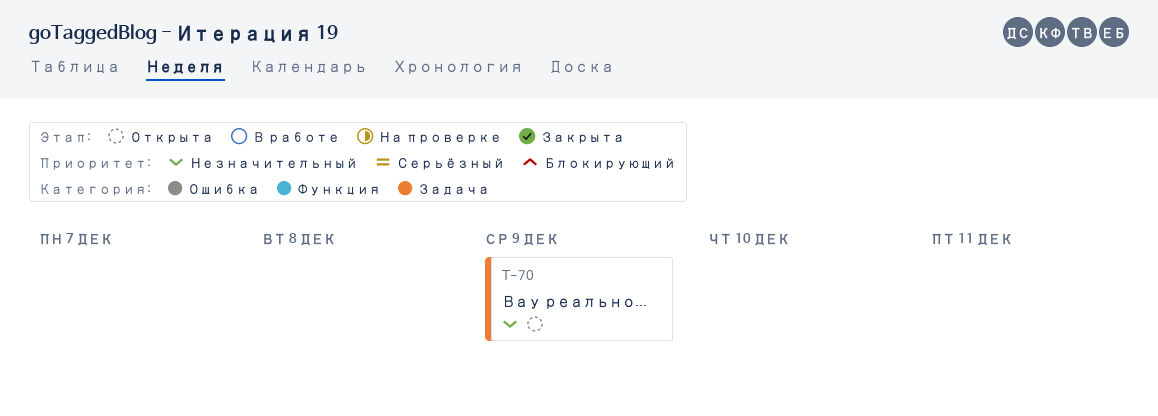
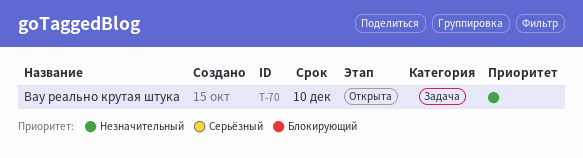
T-70, due: Dec 9 -> Dec 10

